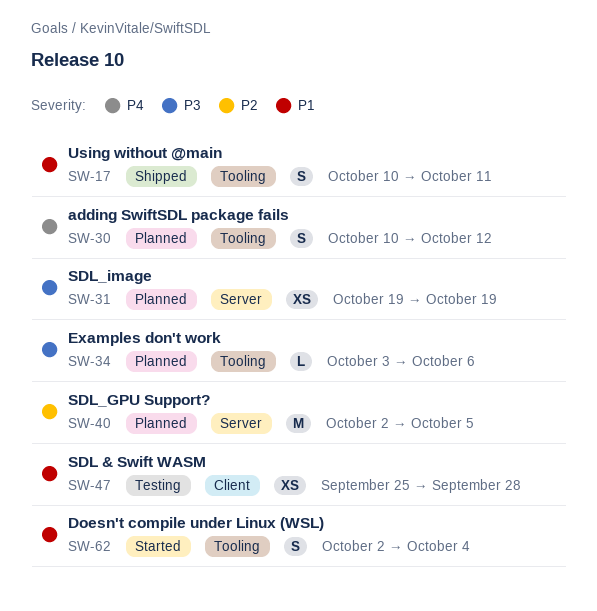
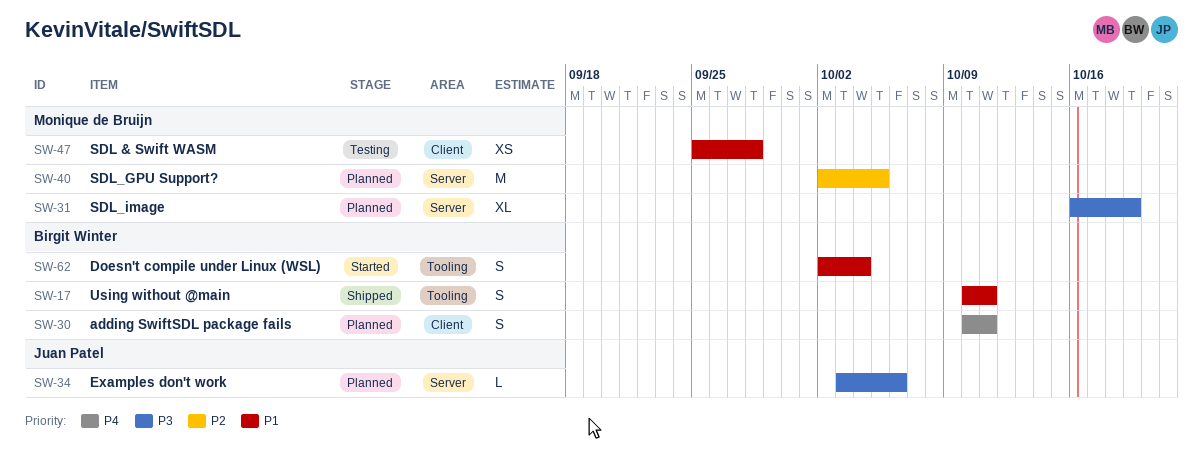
SW-30, label: Tooling -> Client
SW-30, due: Oct 12 -> Oct 11
SW-31, estimate: XS -> XL
SW-31, start: Oct 19 -> Oct 16
SW-34, label: Tooling -> Server

